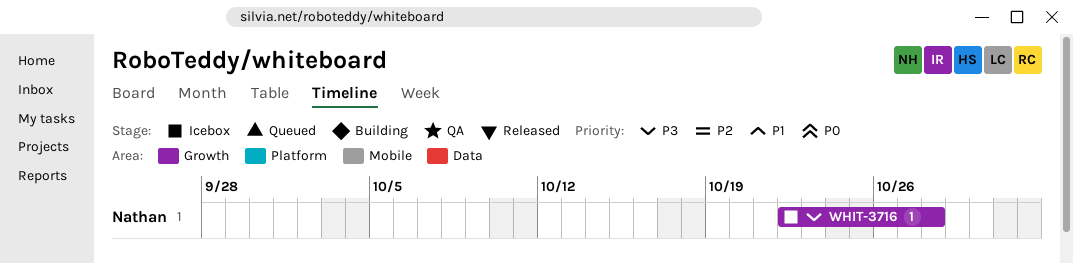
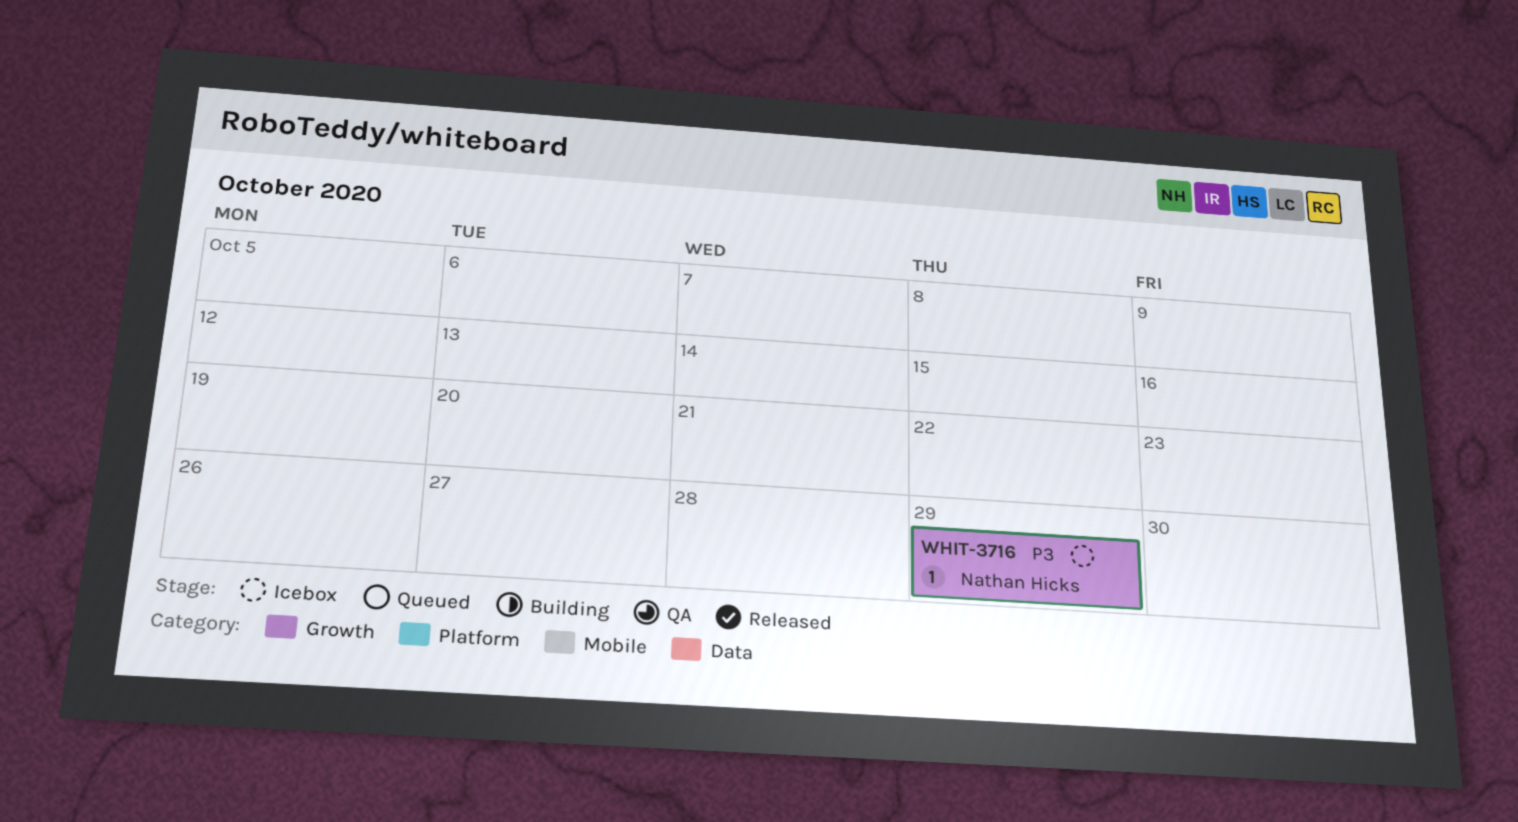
WHIT-3716, due: Oct 28 -> Oct 29

